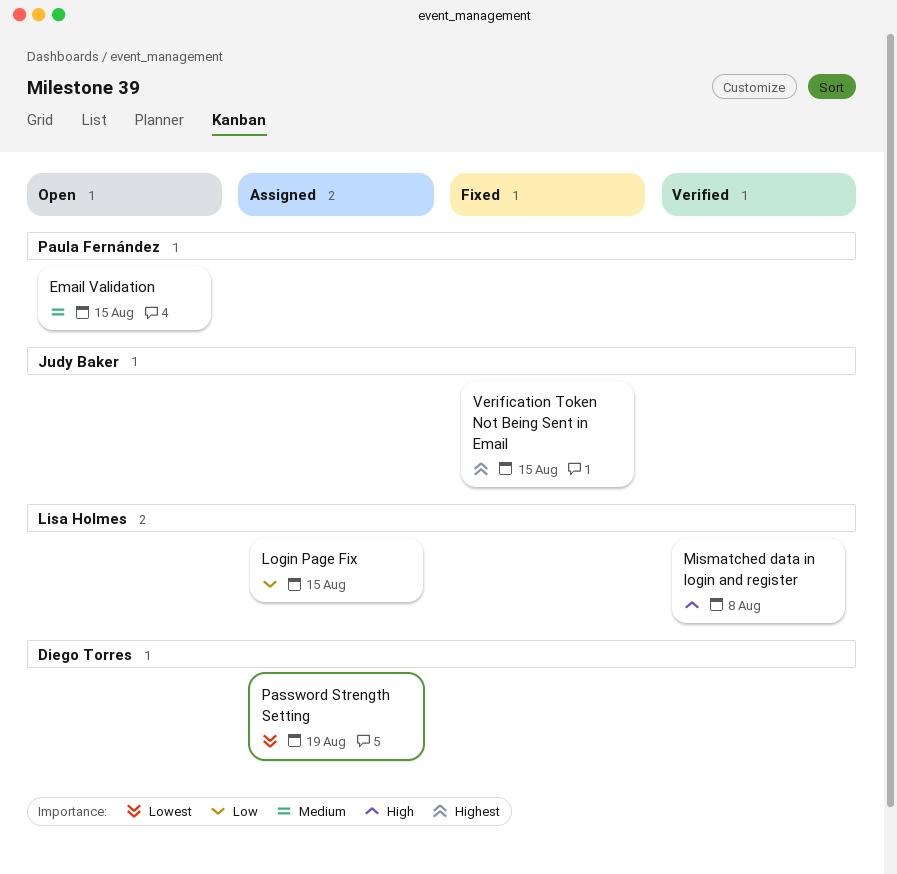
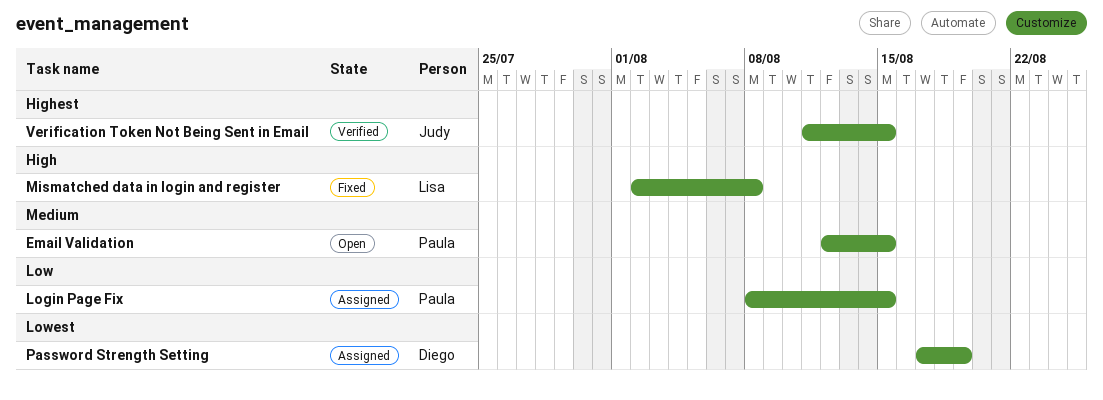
Login Page Fix, owner: Lisa Holmes -> Paula Fernández
Mismatched data in login and register, status: Verified -> Fixed
Verification Token Not Being Sent in Email, status: Fixed -> Verified

